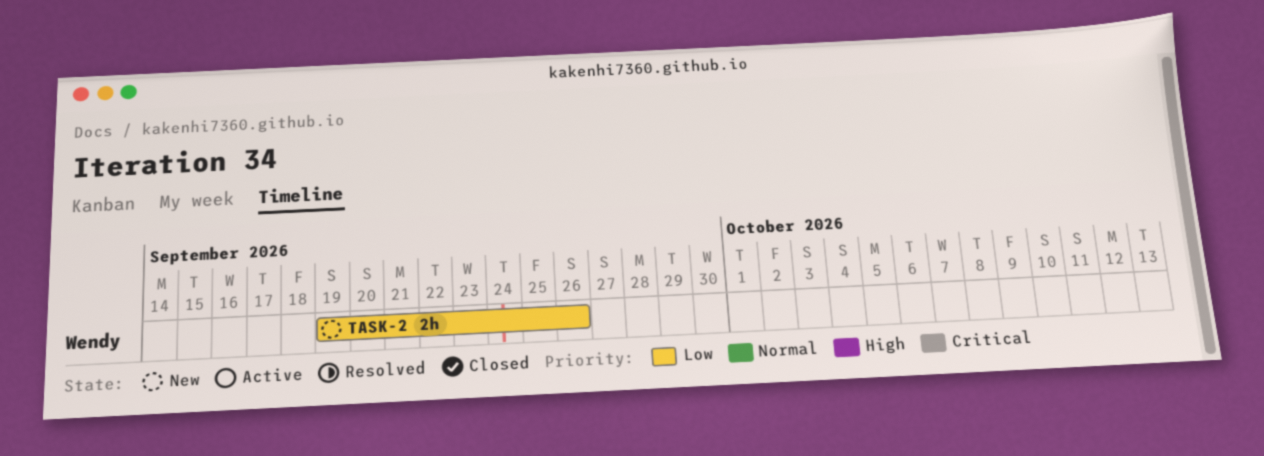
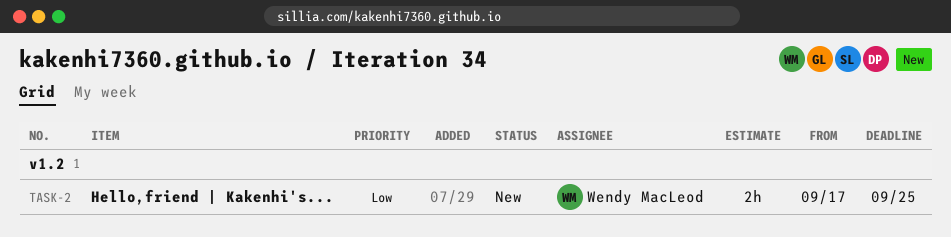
TASK-2, start: Sep 19 -> Sep 17
TASK-2, due: Sep 26 -> Sep 25

